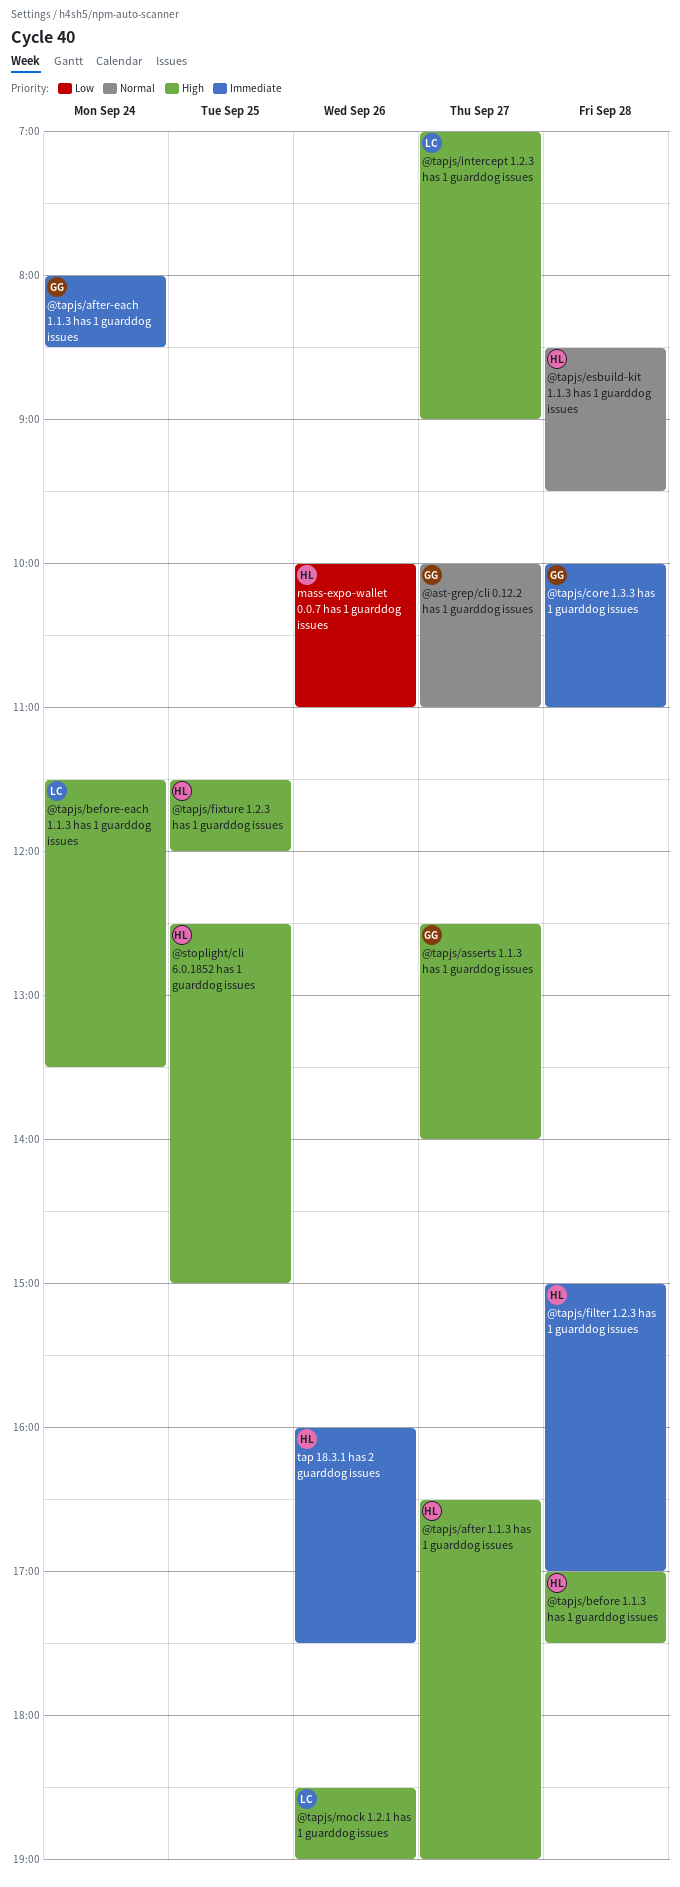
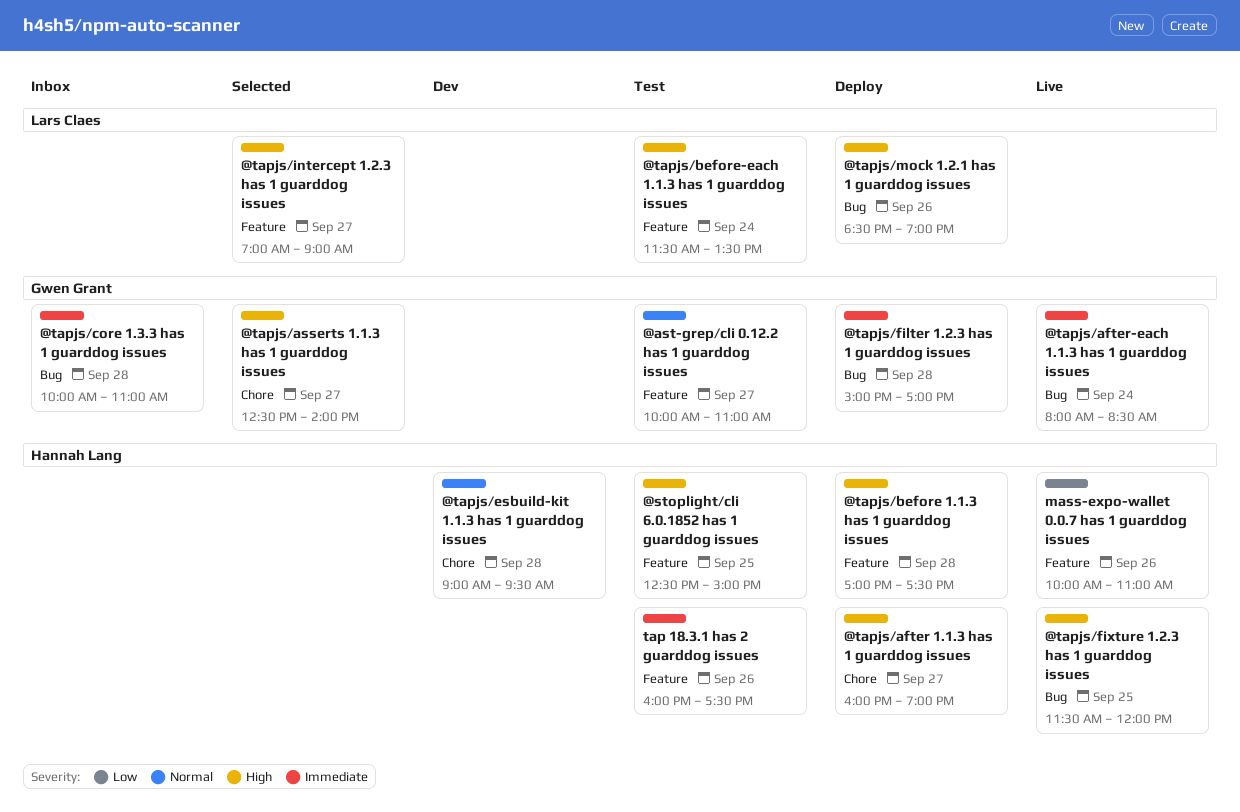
@tapjs/after 1.1.3 has 1 guarddog issues, begins: 16:30 -> 16:00
@tapjs/esbuild-kit 1.1.3 has 1 guarddog issues, begins: 08:30 -> 09:00
@tapjs/filter 1.2.3 has 1 guarddog issues, owner: Hannah Lang -> Gwen Grant

